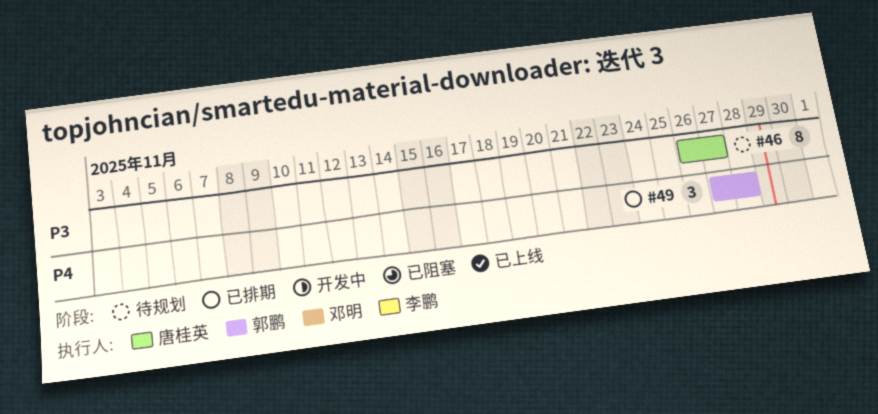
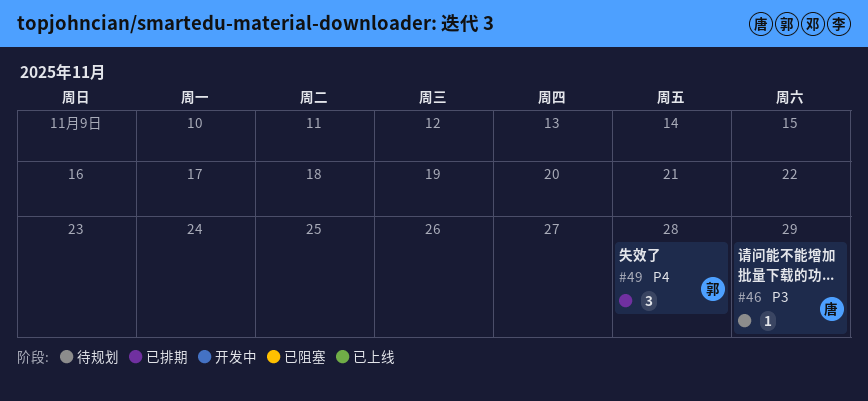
#46, estimate: 8 -> 1
#46, due: Nov 27 -> Nov 29

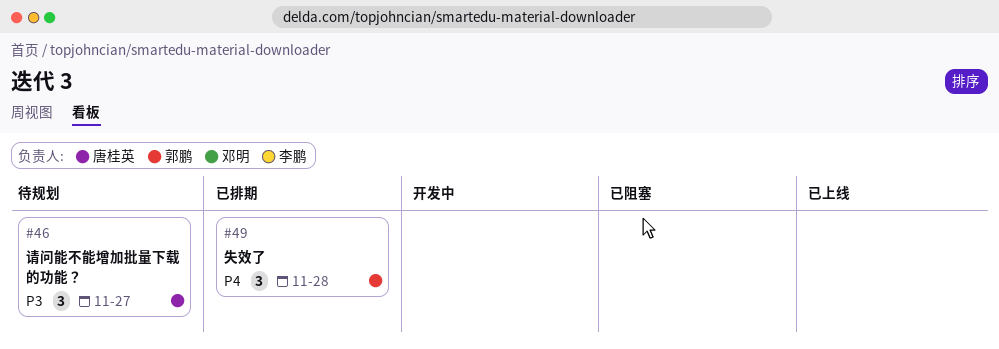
#46, estimate: 1 -> 3
#46, due: Nov 29 -> Nov 27

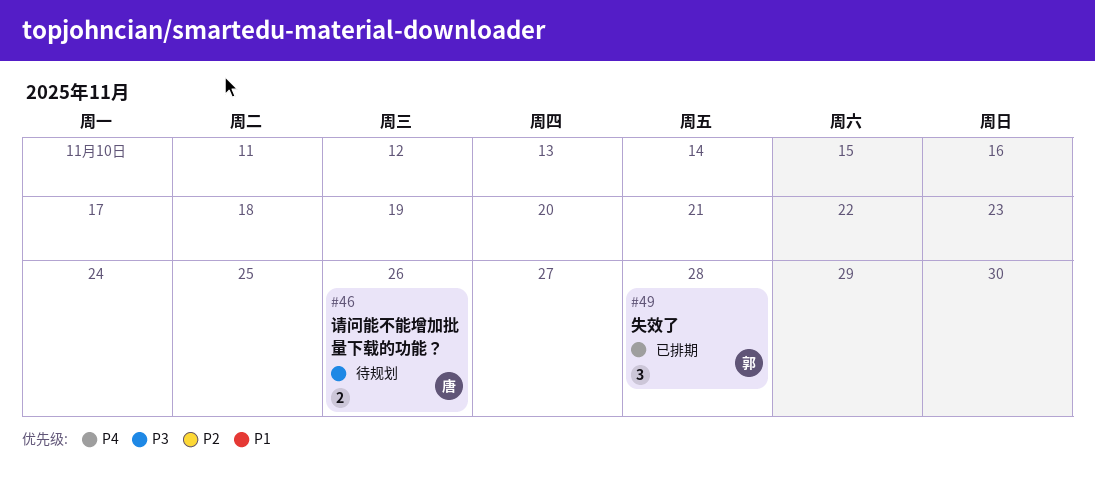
#46, estimate: 3 -> 2
#46, due: Nov 27 -> Nov 26

